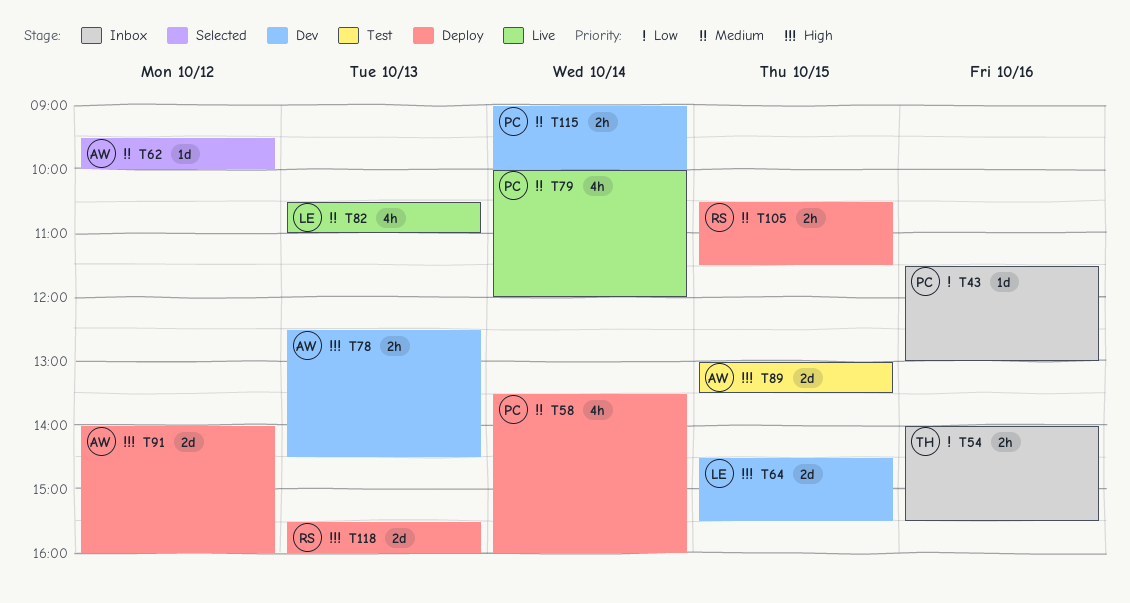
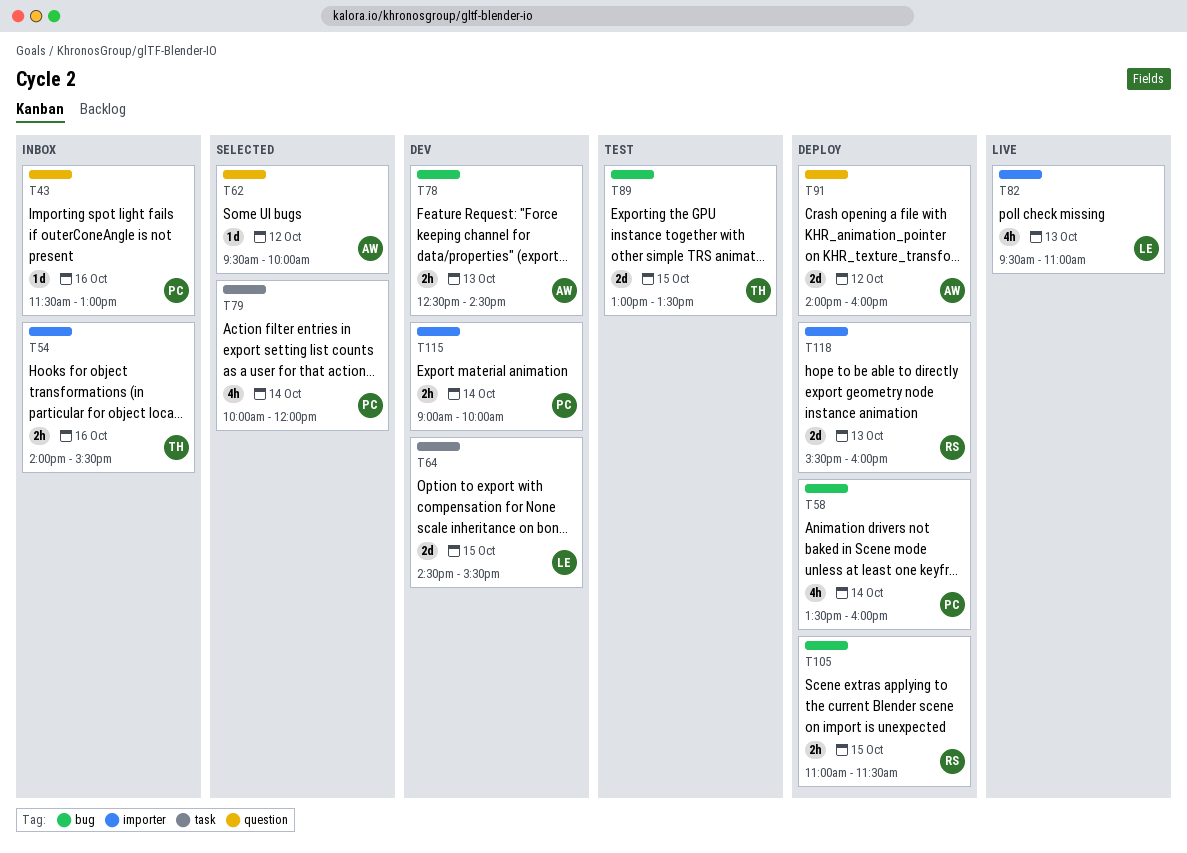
T79, status: Live -> Selected
T82, begins: 10:30 -> 09:30
T89, owner: AW -> TH
T105, begins: 10:30 -> 11:00

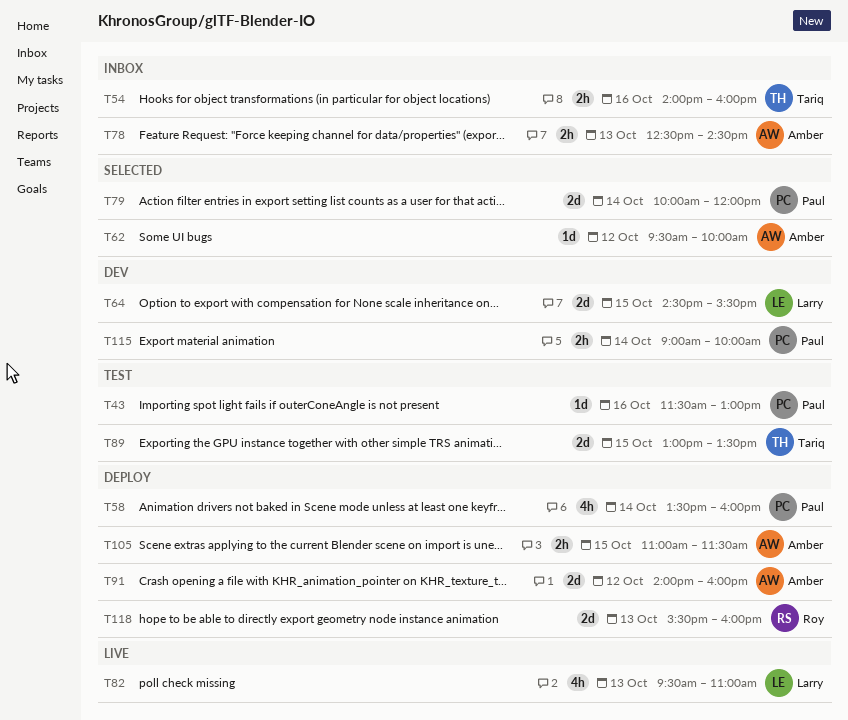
T43, status: Inbox -> Test
T54, ends: 15:30 -> 16:00
T78, status: Dev -> Inbox
T79, estimate: 4h -> 2d
T105, owner: Roy -> Amber

